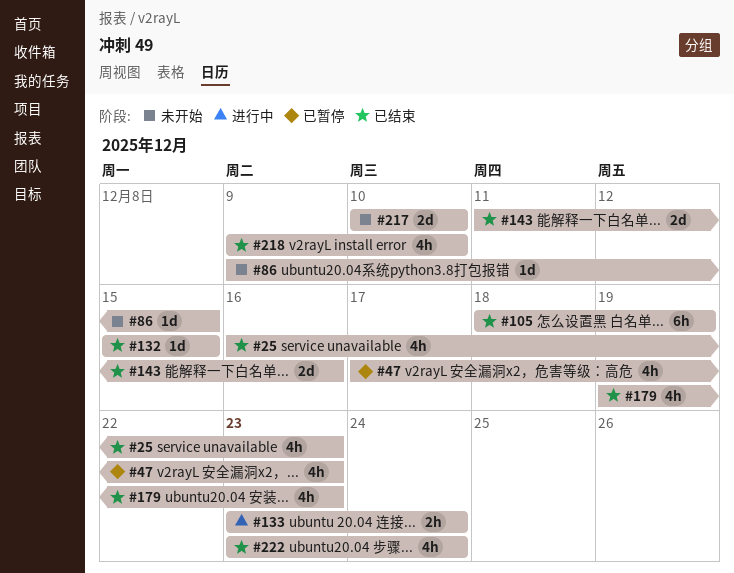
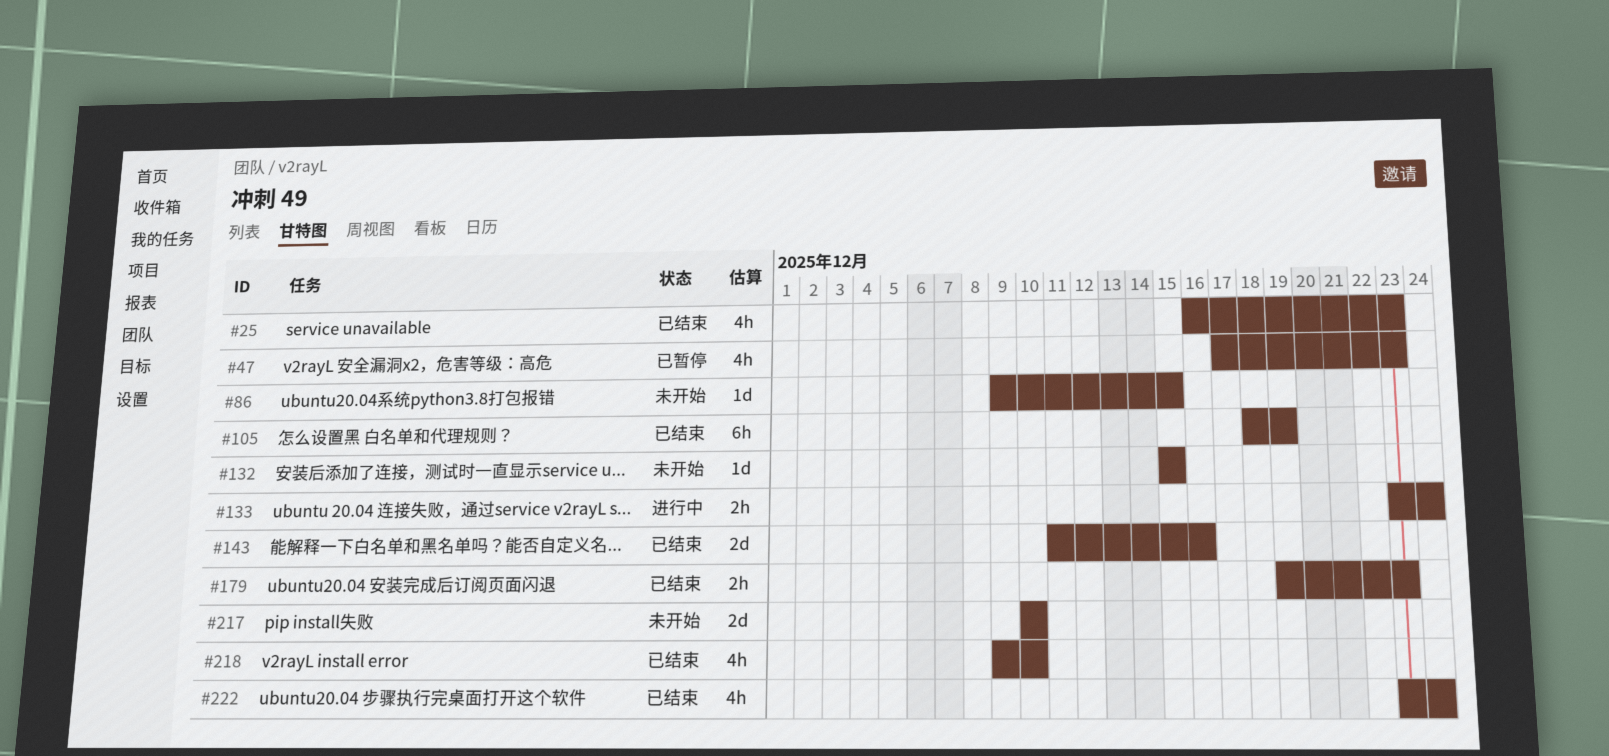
#132, status: 已结束 -> 未开始
#179, estimate: 4h -> 2h

